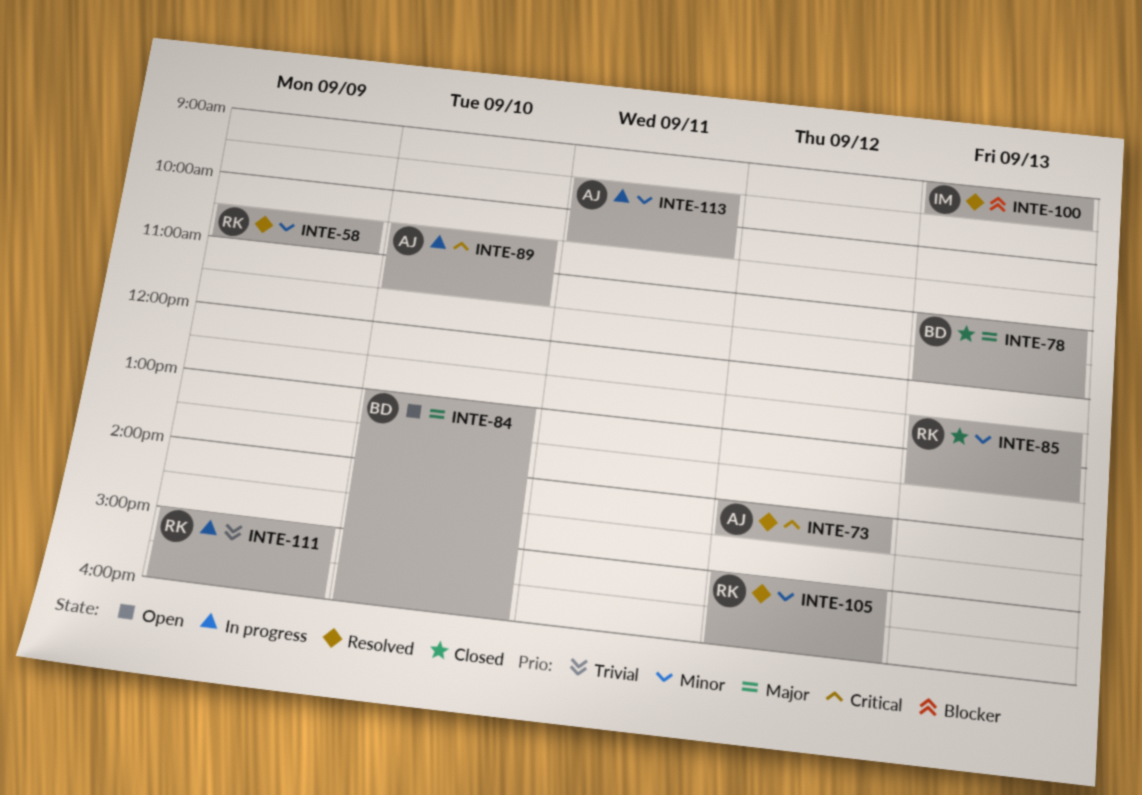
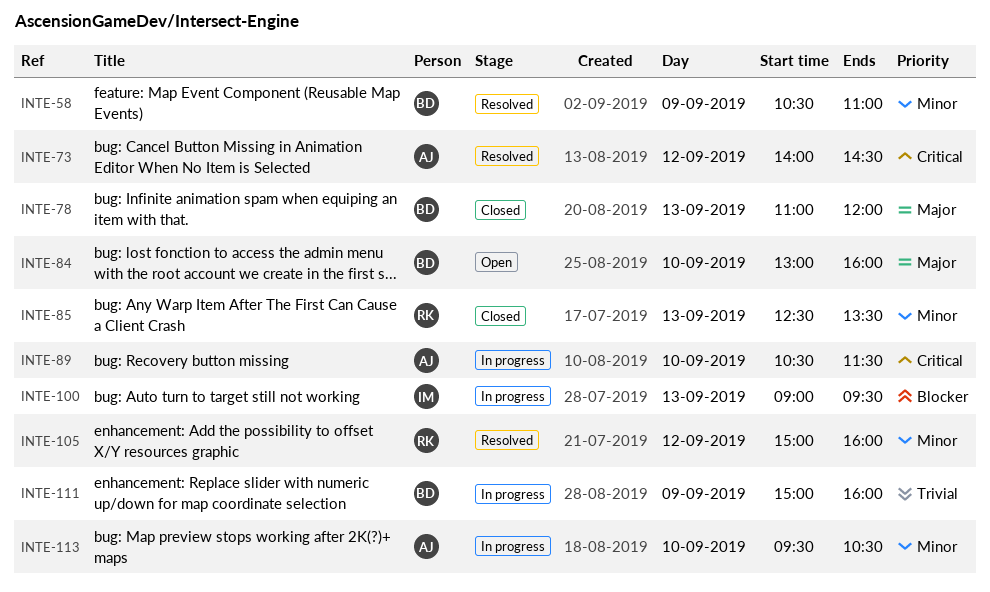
INTE-58, owner: RK -> BD
INTE-100, status: Resolved -> In progress
INTE-111, owner: RK -> BD
INTE-113, day: Sep 11 -> Sep 10

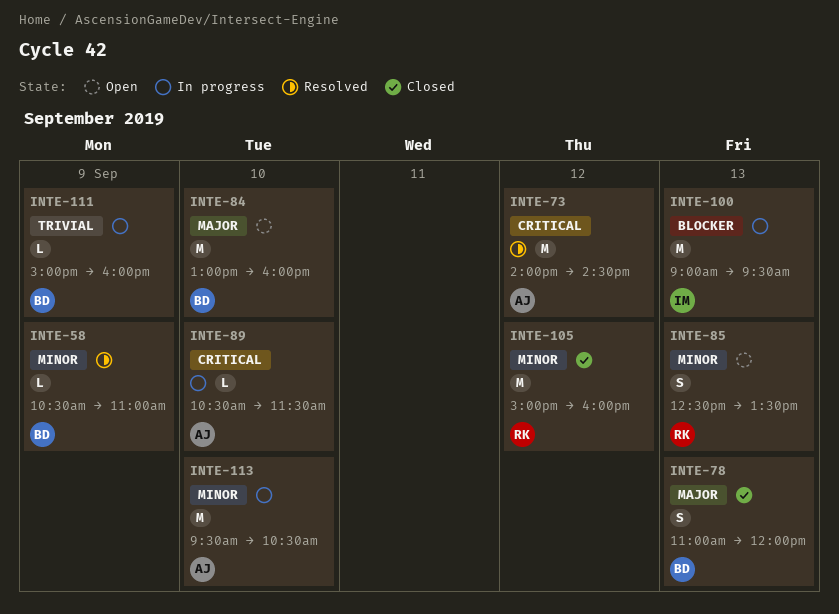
INTE-85, status: Closed -> Open
INTE-105, status: Resolved -> Closed

